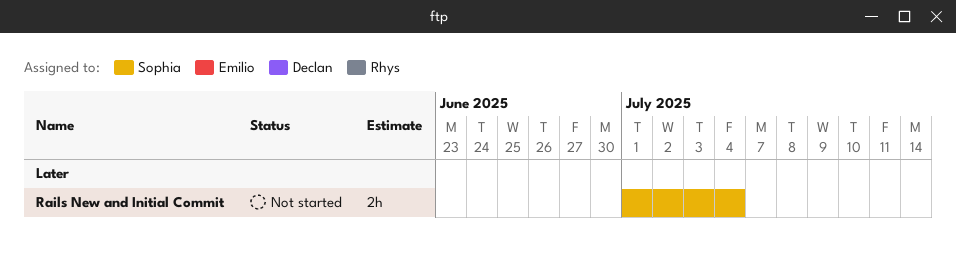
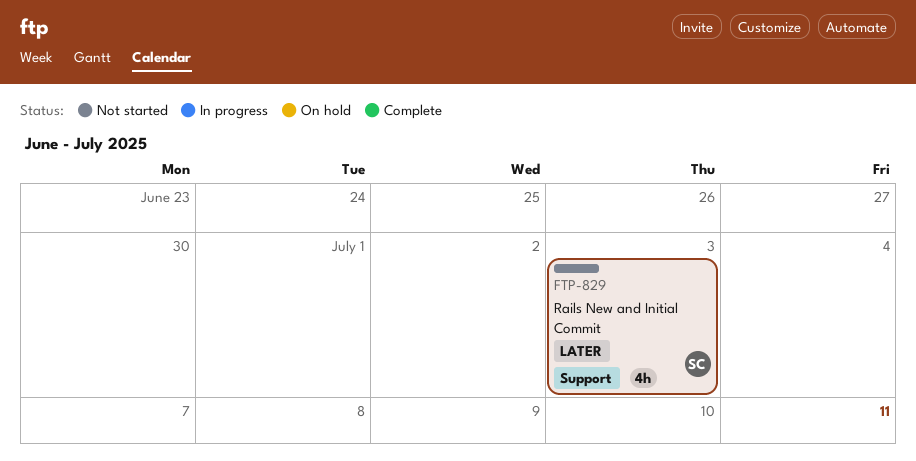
Rails New and Initial Commit, estimate: 2h -> 4h
Rails New and Initial Commit, due: Jul 4 -> Jul 3

